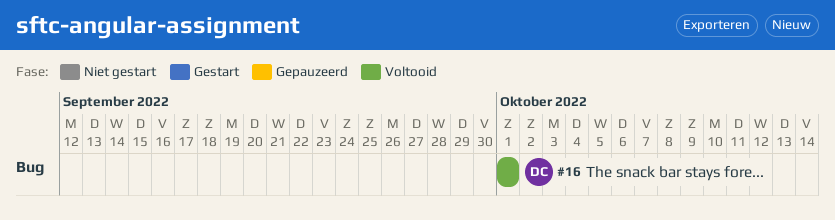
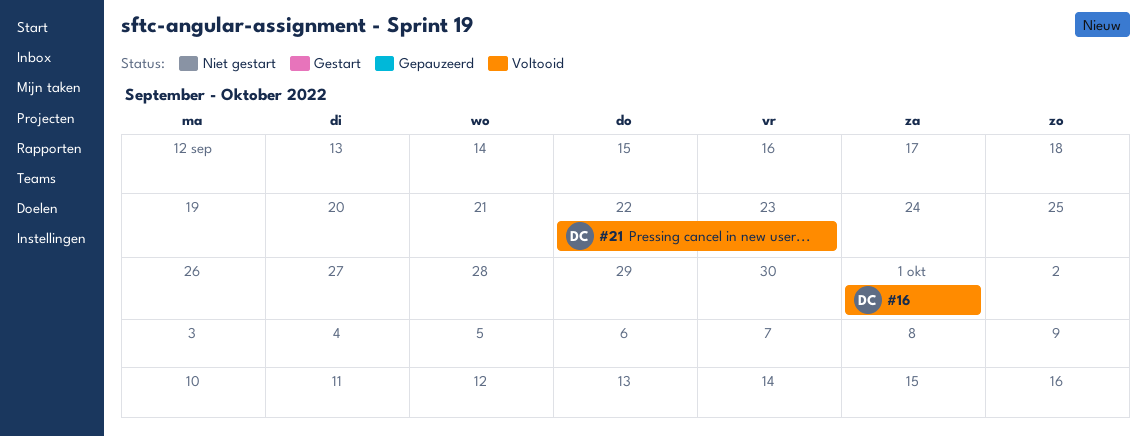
#21: none -> present

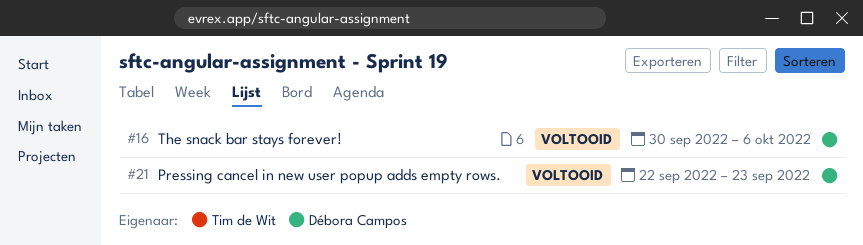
#16, start: Oct 1 -> Sep 30
#16, due: Oct 1 -> Oct 6

